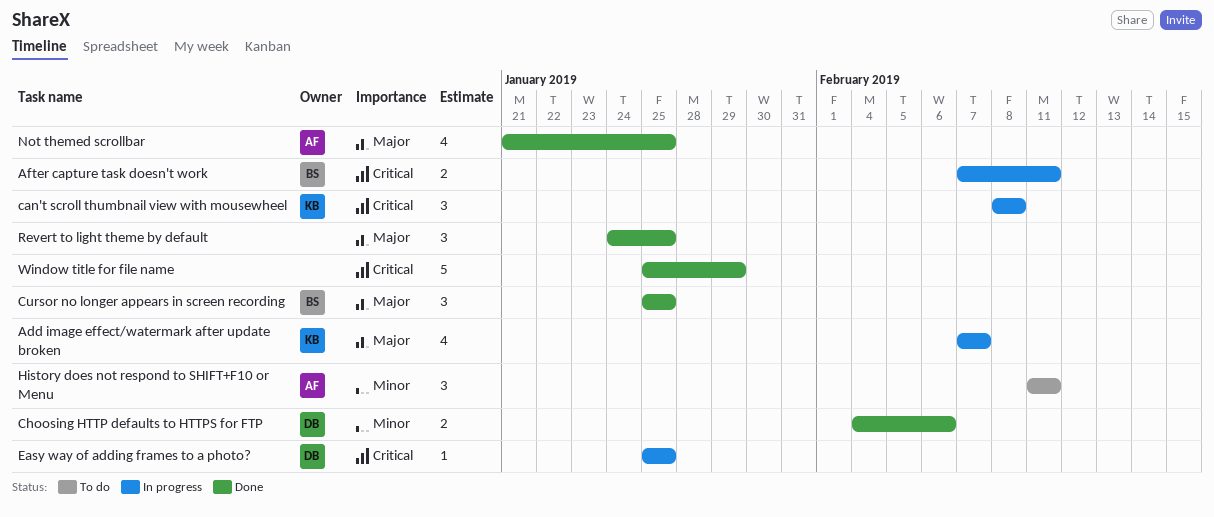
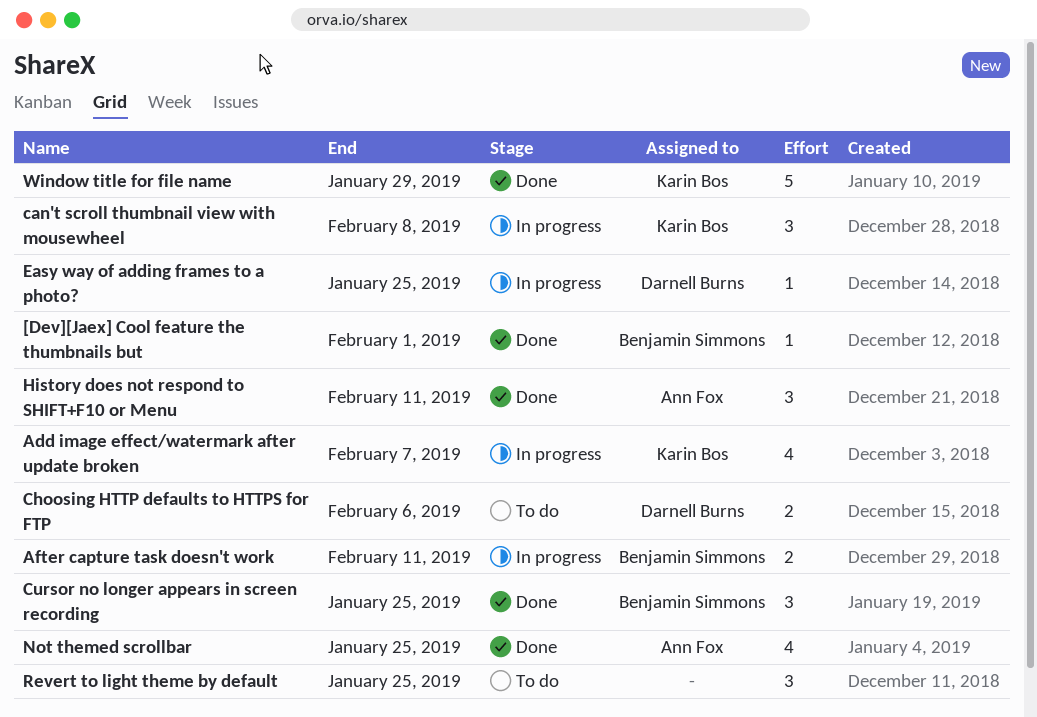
[Dev][Jaex] Cool feature the thumbnails but: none -> present
Choosing HTTP defaults to HTTPS for FTP, status: Done -> To do
History does not respond to SHIFT+F10 or Menu, status: To do -> Done
Revert to light theme by default, status: Done -> To do
Window title for file name, owner: none -> Karin Bos

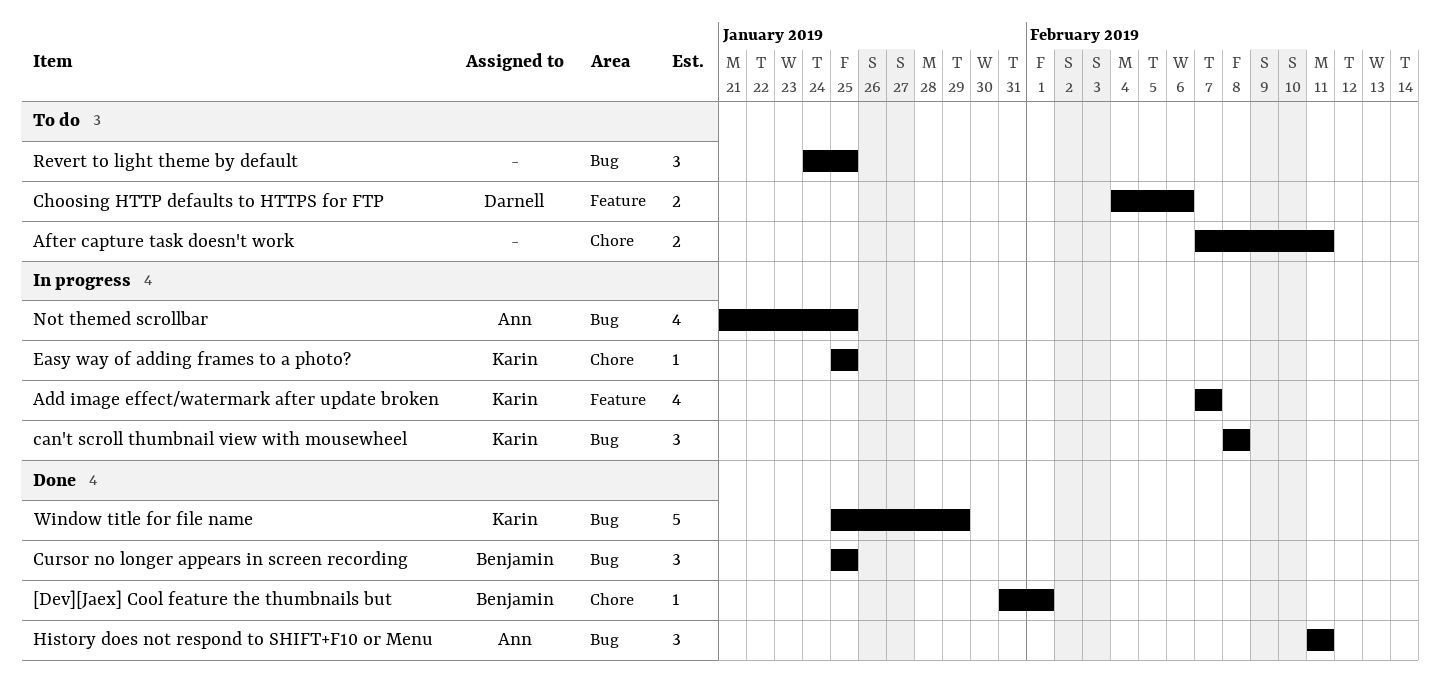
After capture task doesn't work, status: In progress -> To do
After capture task doesn't work, owner: Benjamin Simmons -> none
Easy way of adding frames to a photo?, owner: Darnell Burns -> Karin Bos
Not themed scrollbar, status: Done -> In progress

